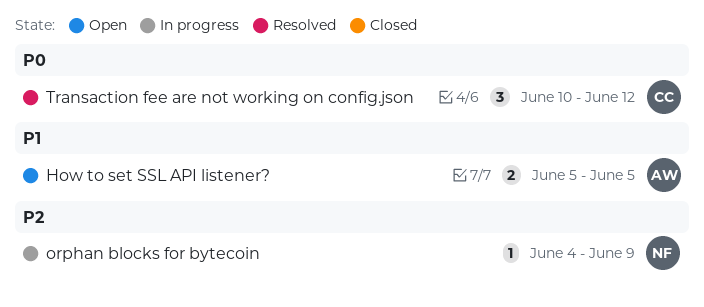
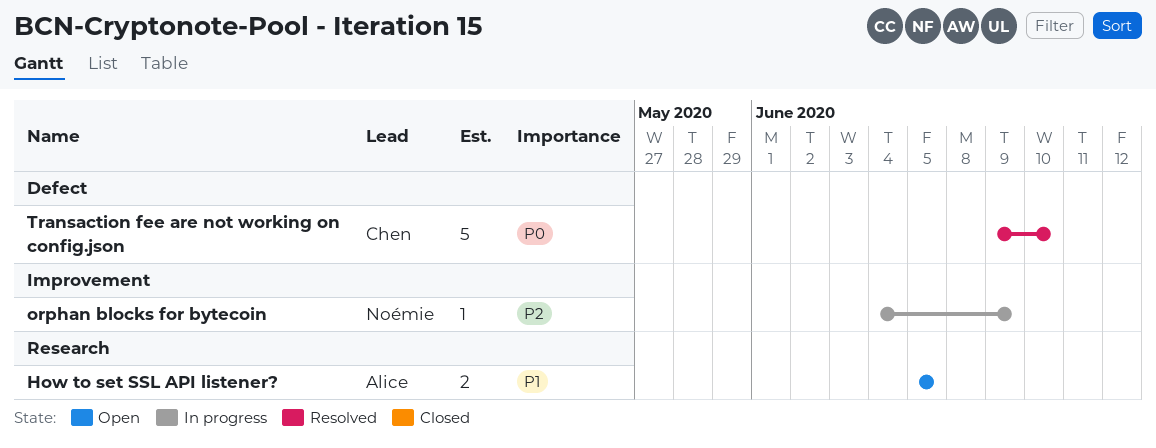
Transaction fee are not working on config.json, estimate: 3 -> 5
Transaction fee are not working on config.json, start: Jun 10 -> Jun 9
Transaction fee are not working on config.json, due: Jun 12 -> Jun 10

